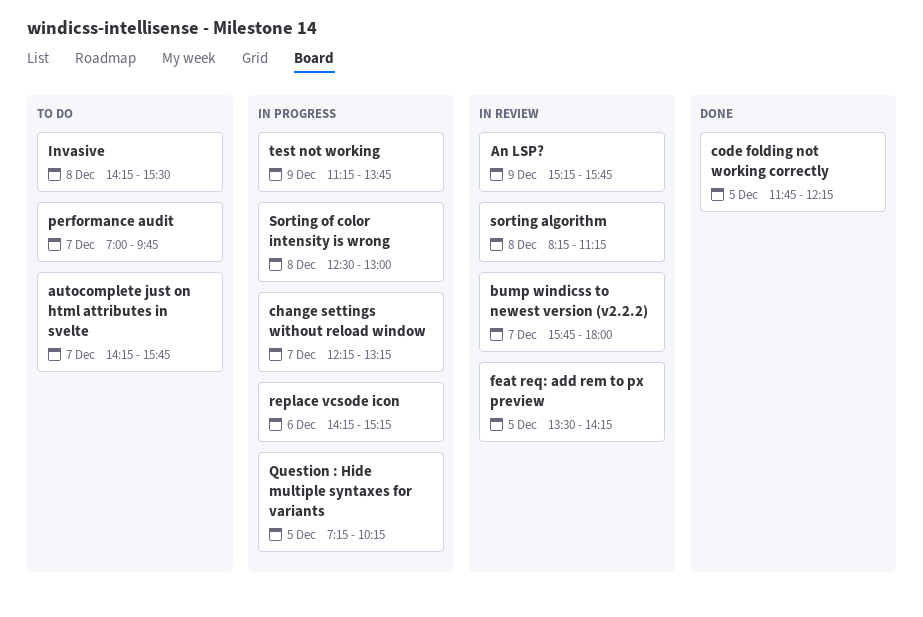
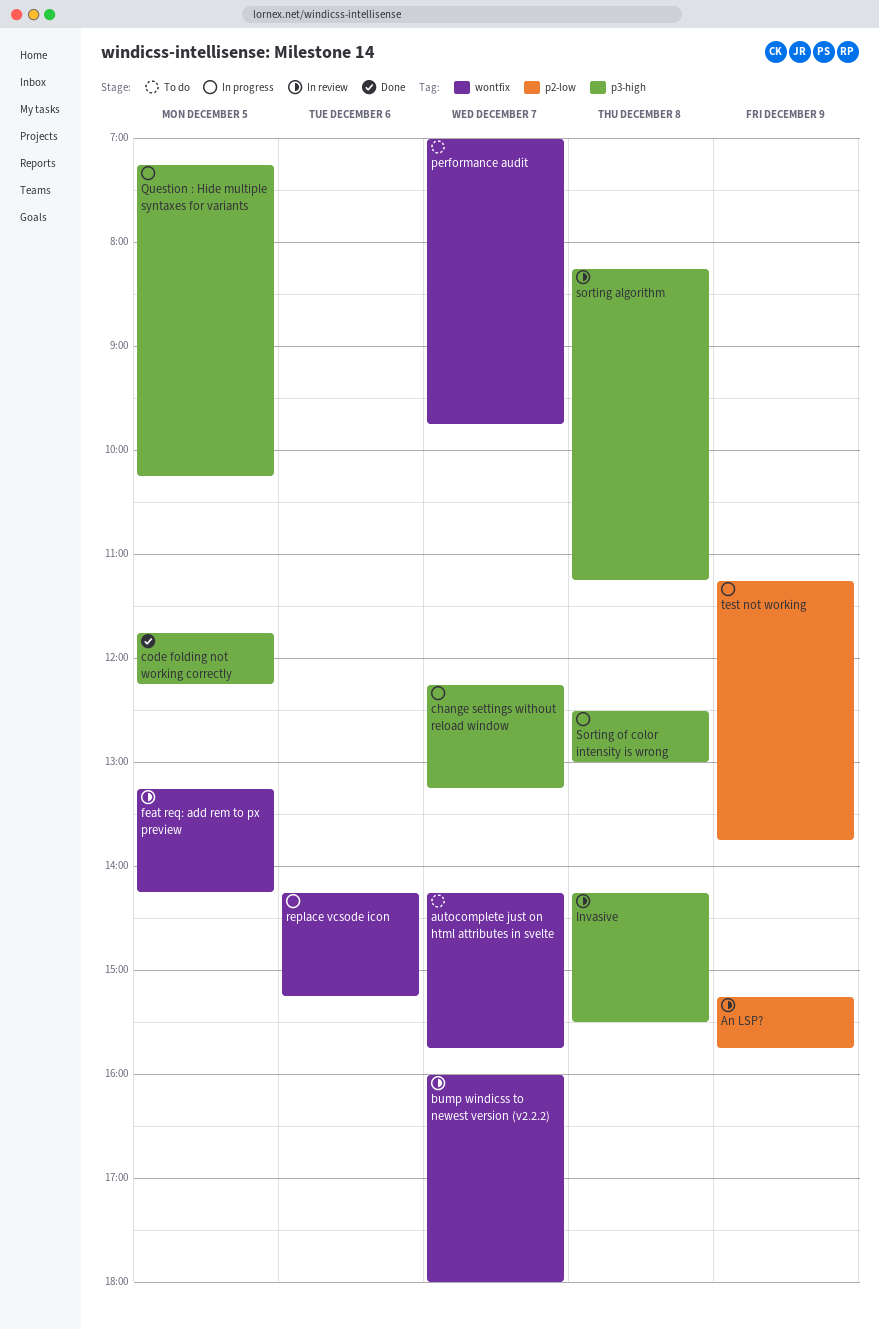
bump windicss to newest version (v2.2.2), begins: 15:45 -> 16:00
feat req: add rem to px preview, begins: 13:30 -> 13:15
Invasive, status: To do -> In review

